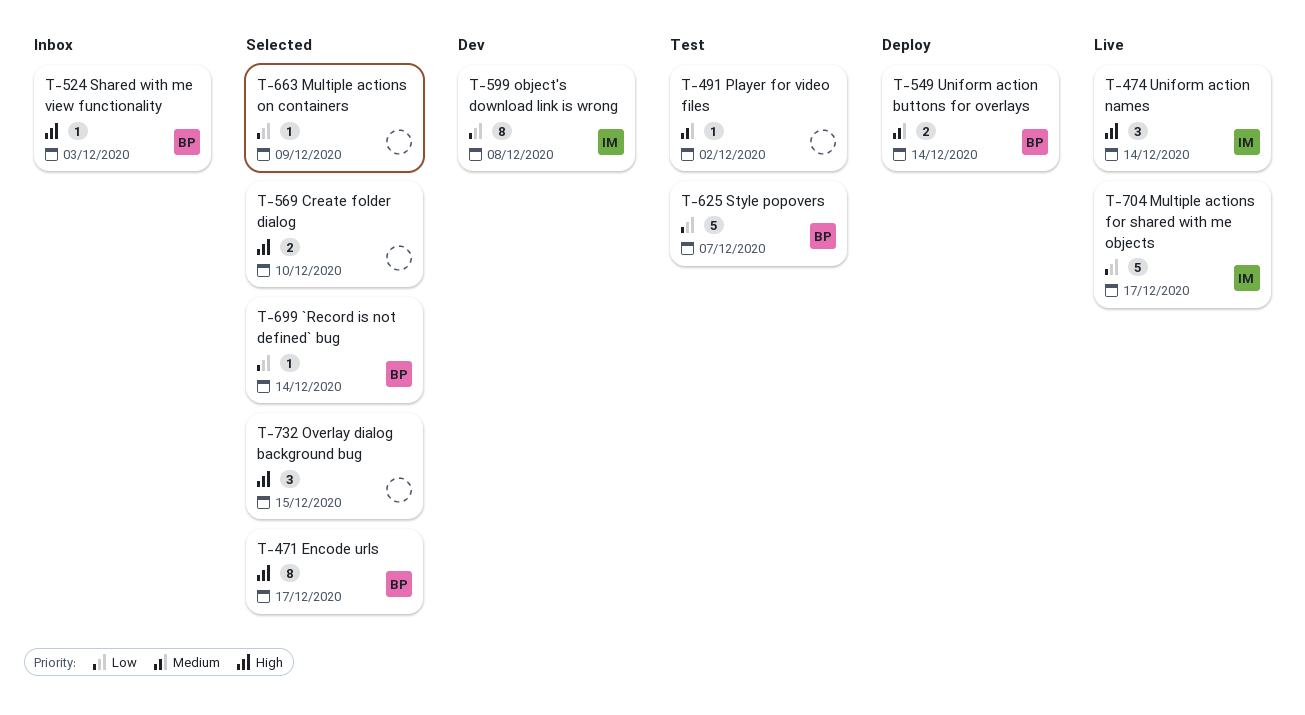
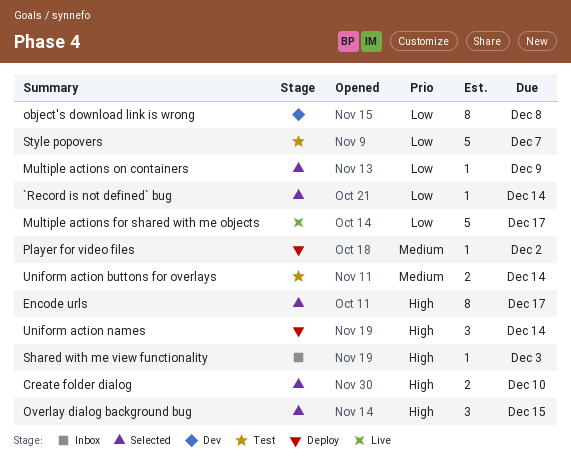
Player for video files, status: Test -> Deploy
Uniform action buttons for overlays, status: Deploy -> Test
Uniform action names, status: Live -> Deploy

